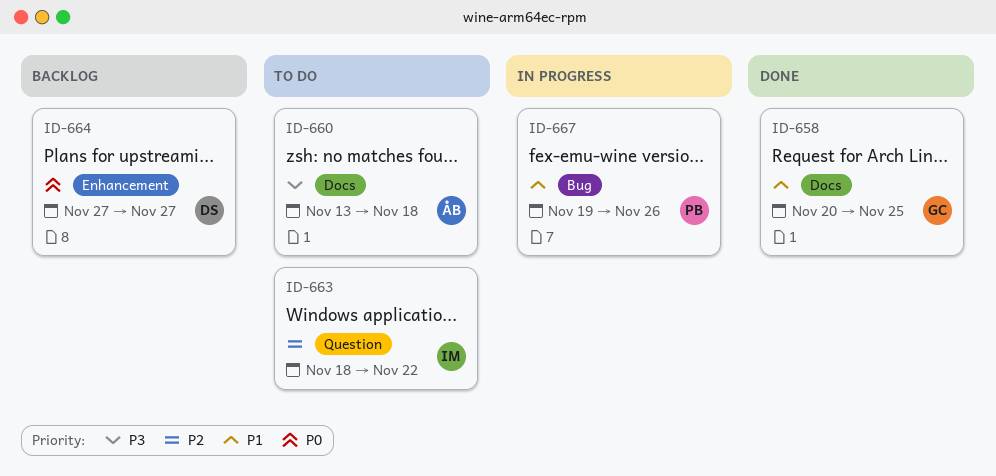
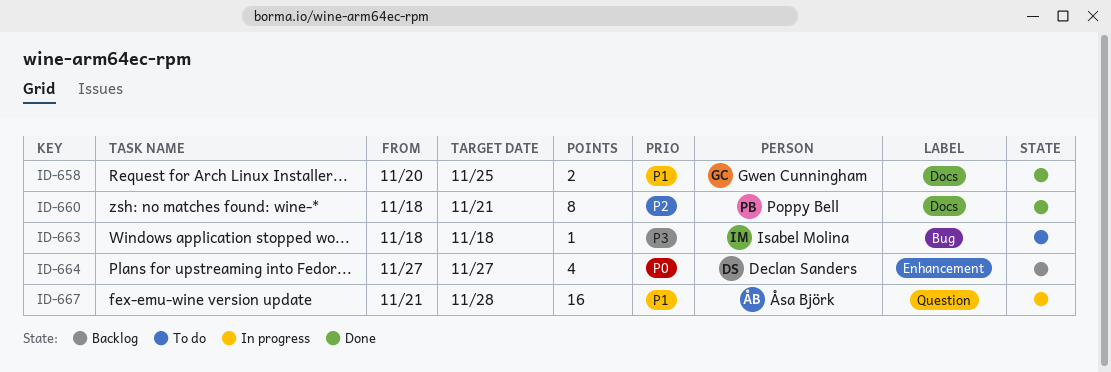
ID-660, status: To do -> Done
ID-660, owner: Åsa Björk -> Poppy Bell
ID-660, priority: P3 -> P2
ID-660, start: Nov 13 -> Nov 18
ID-660, due: Nov 18 -> Nov 21
ID-663, priority: P2 -> P3
ID-663, label: Question -> Bug
ID-663, due: Nov 22 -> Nov 18
ID-667, owner: Poppy Bell -> Åsa Björk
ID-667, label: Bug -> Question
ID-667, start: Nov 19 -> Nov 21
ID-667, due: Nov 26 -> Nov 28

